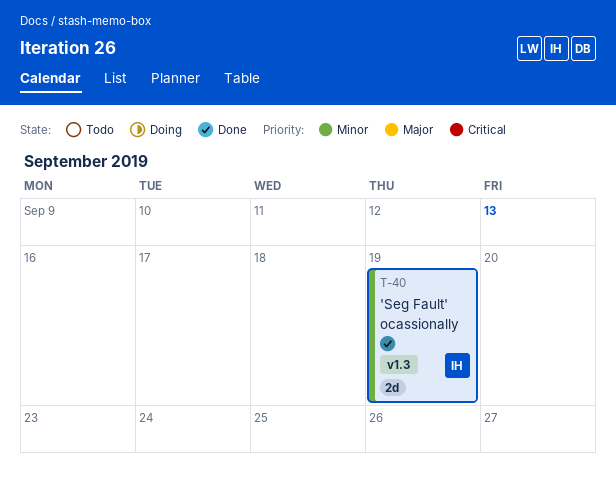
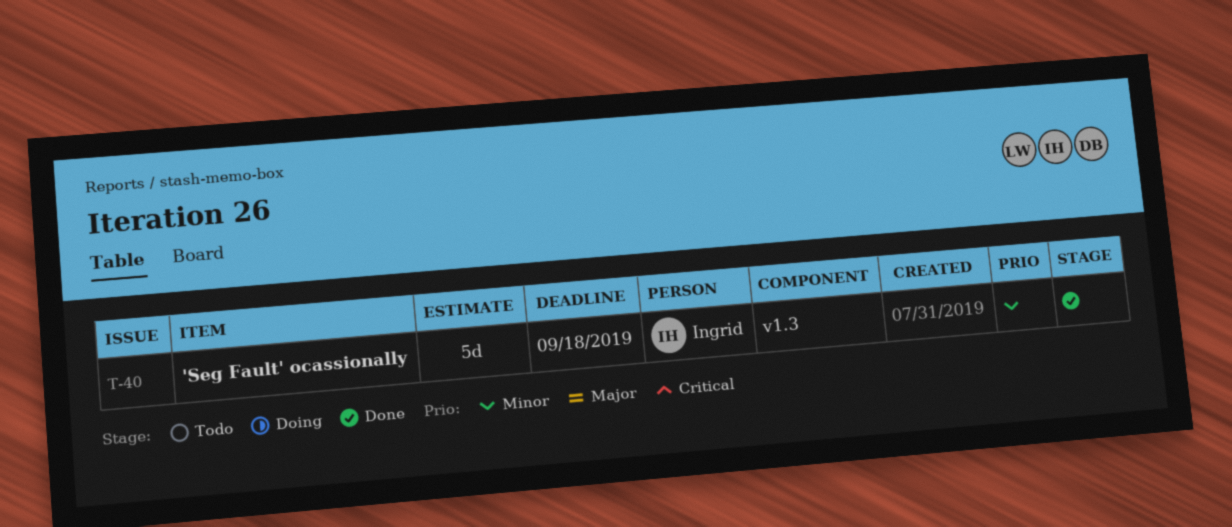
T-40, estimate: 2d -> 5d
T-40, due: Sep 19 -> Sep 18

